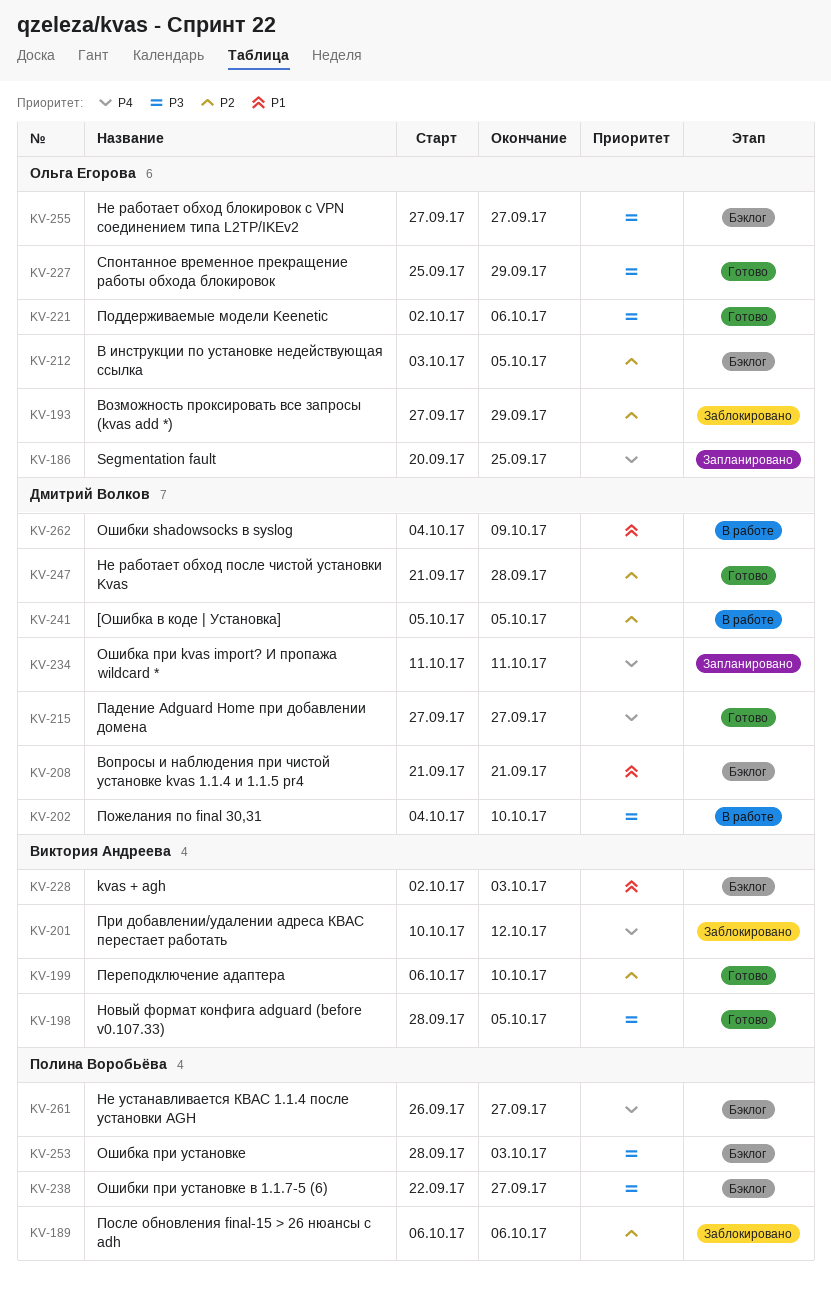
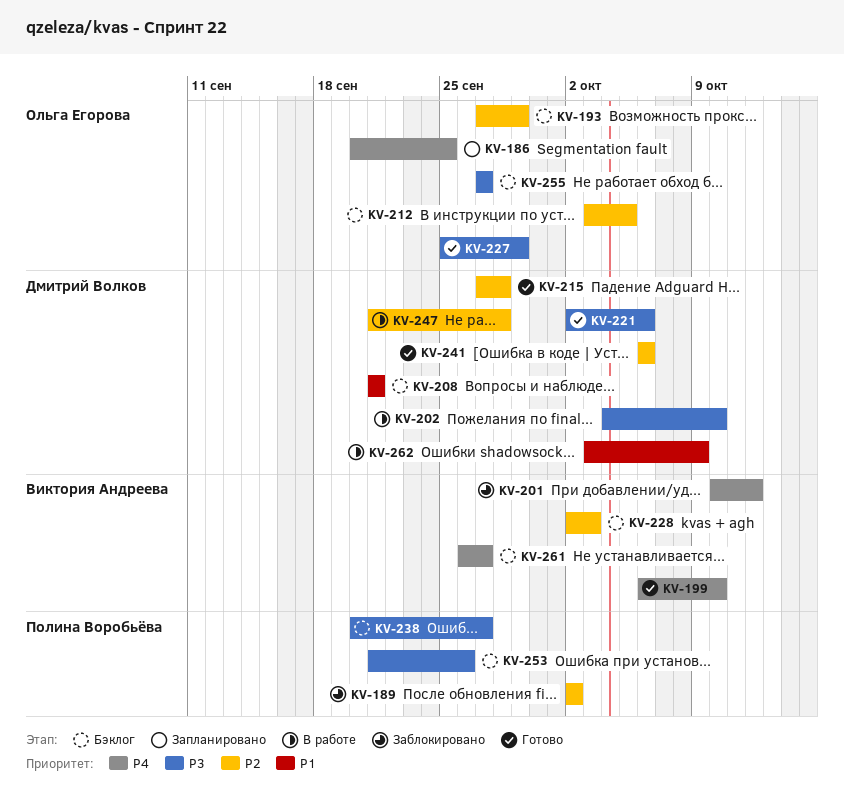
KV-189, start: Oct 6 -> Oct 2
KV-189, due: Oct 6 -> Oct 2
KV-193, status: Заблокировано -> Бэклог
KV-198: present -> none
KV-199, priority: P2 -> P4
KV-215, priority: P4 -> P2
KV-215, due: Sep 27 -> Sep 28
KV-221, owner: Ольга Егорова -> Дмитрий Волков
KV-228, priority: P1 -> P2
KV-234: present -> none
KV-238, start: Sep 22 -> Sep 20
KV-241, status: В работе -> Готово
KV-241, start: Oct 5 -> Oct 6
KV-241, due: Oct 5 -> Oct 6
KV-247, status: Готово -> В работе
KV-253, start: Sep 28 -> Sep 21
KV-253, due: Oct 3 -> Sep 26
KV-261, owner: Полина Воробьёва -> Виктория Андреева
KV-262, start: Oct 4 -> Oct 3

